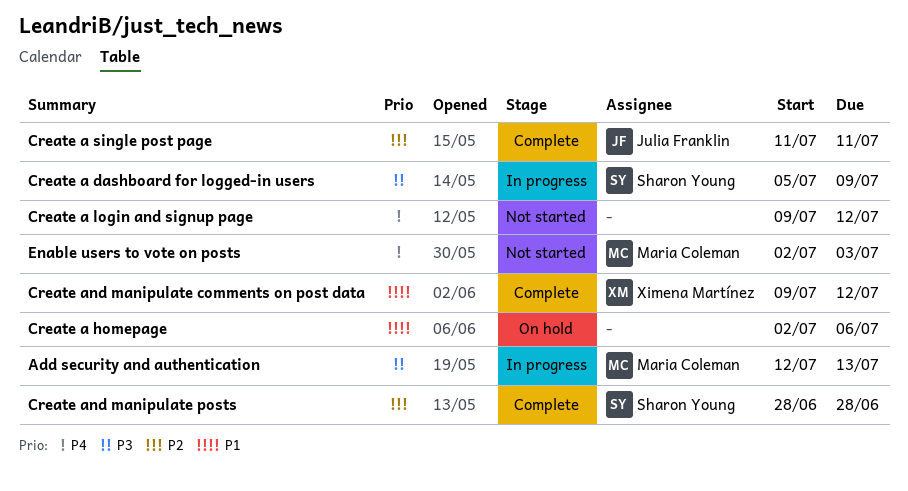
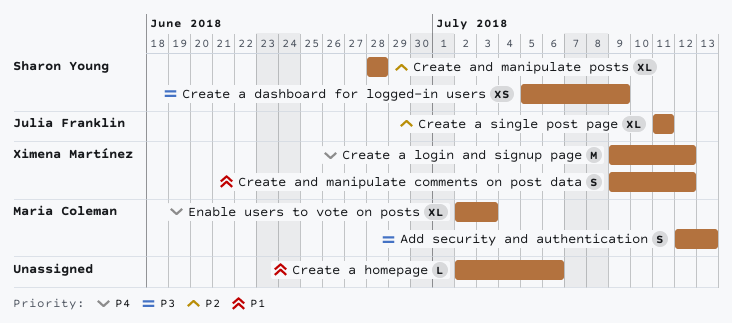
Create a login and signup page, owner: none -> Ximena Martínez

